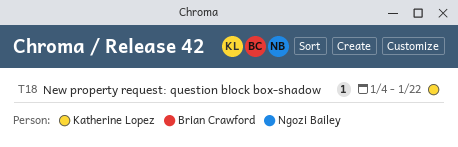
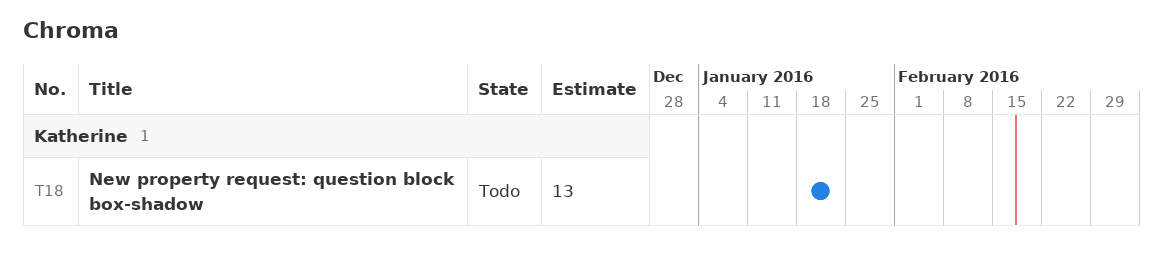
T18, estimate: 1 -> 13
T18, start: Jan 4 -> Jan 18

